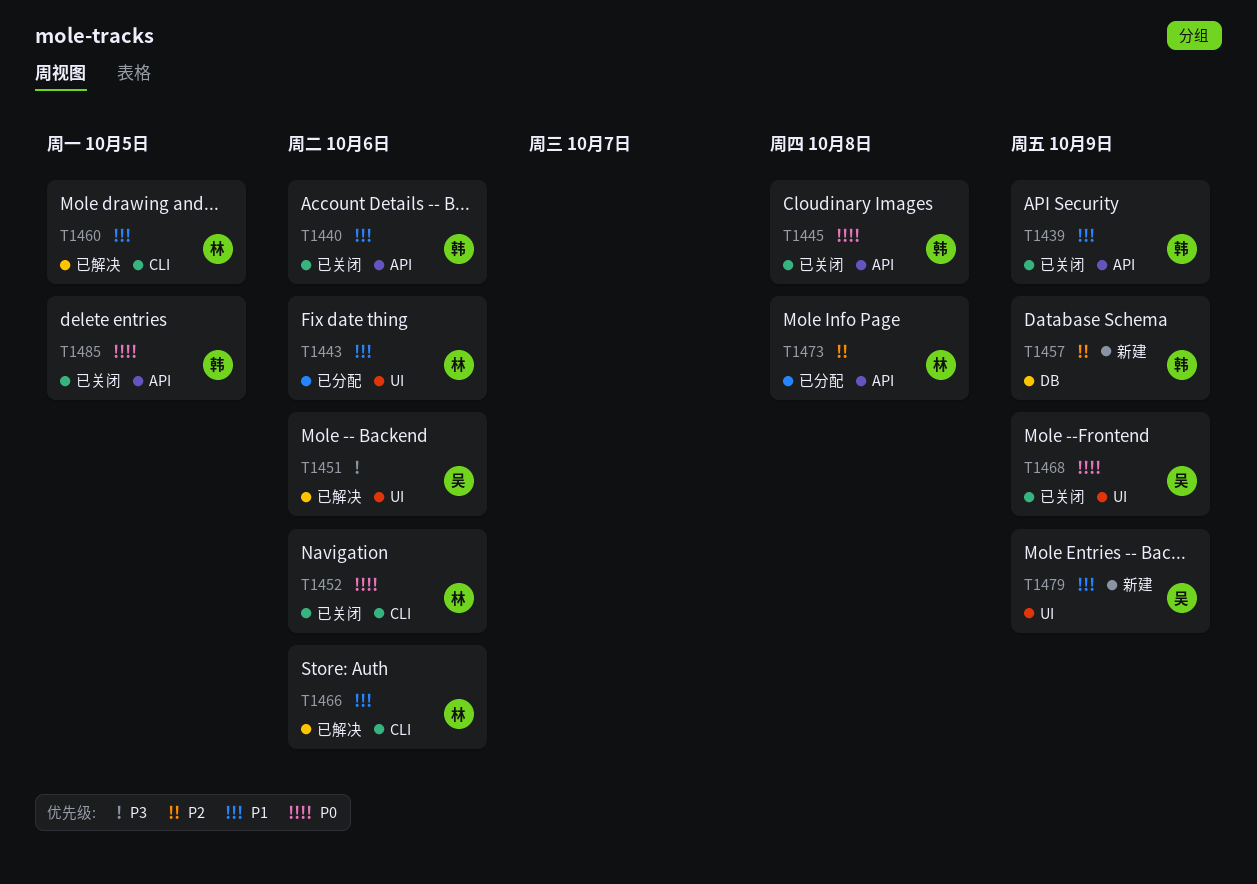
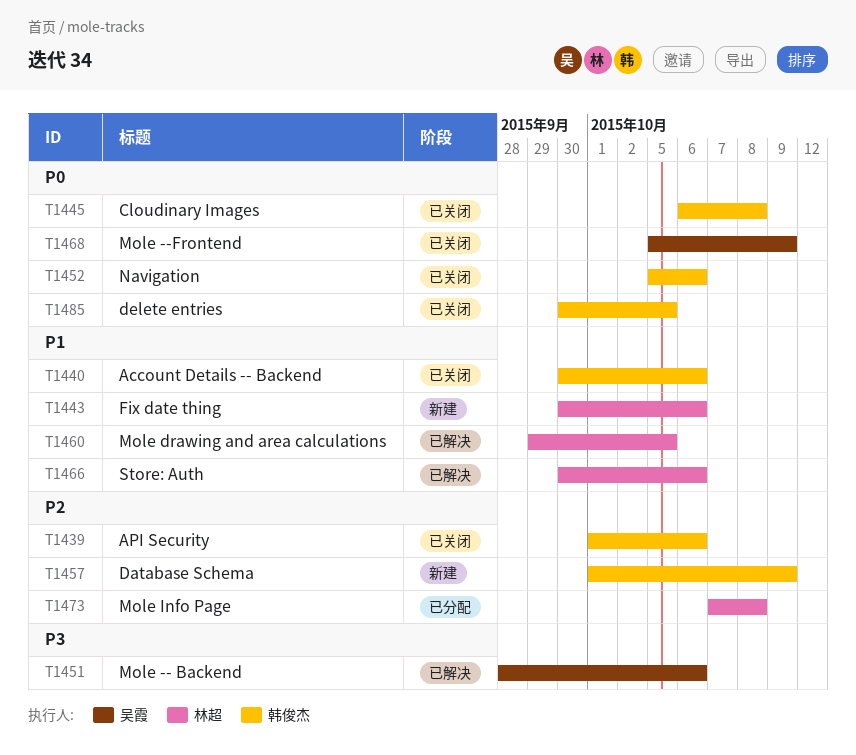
T1439, priority: P1 -> P2
T1439, due: Oct 9 -> Oct 6
T1443, status: 已分配 -> 新建
T1452, owner: 林超 -> 韩俊杰
T1479: present -> none

